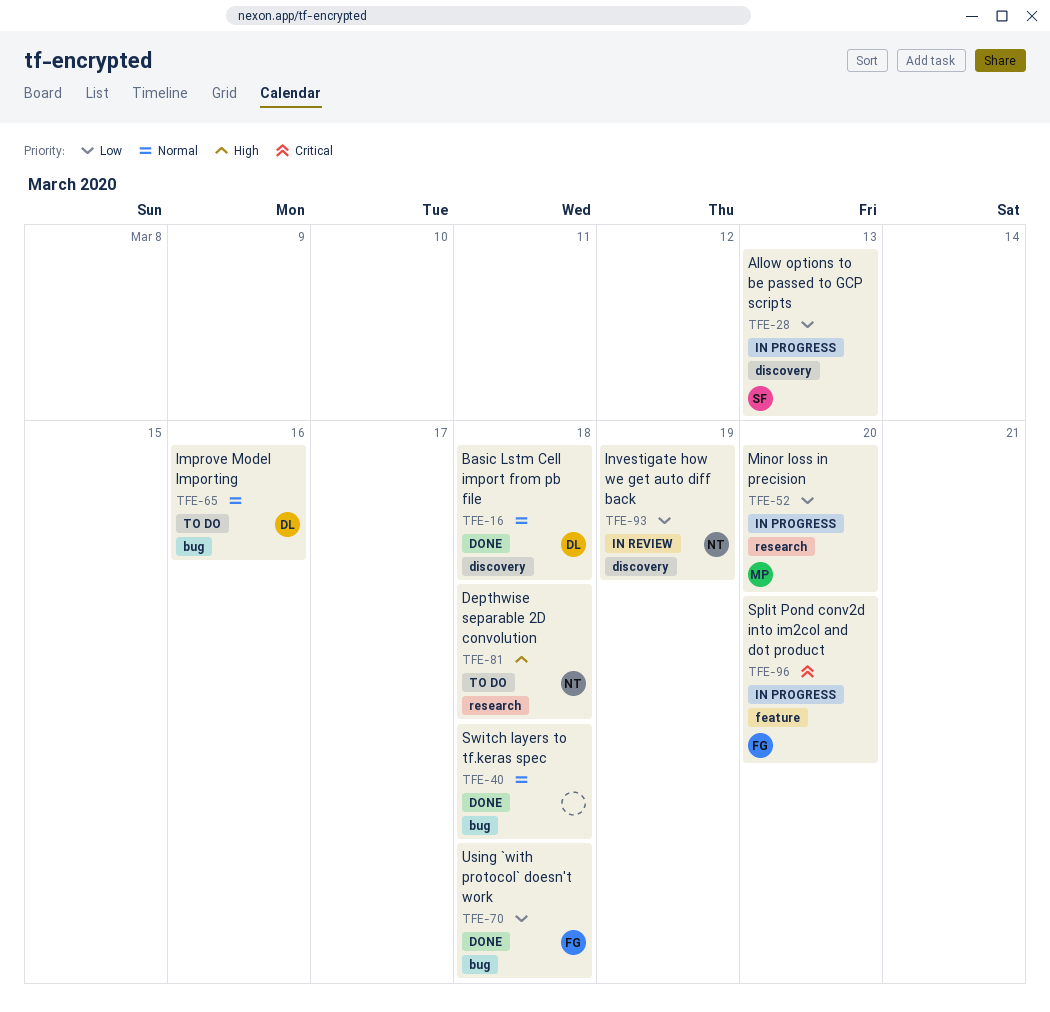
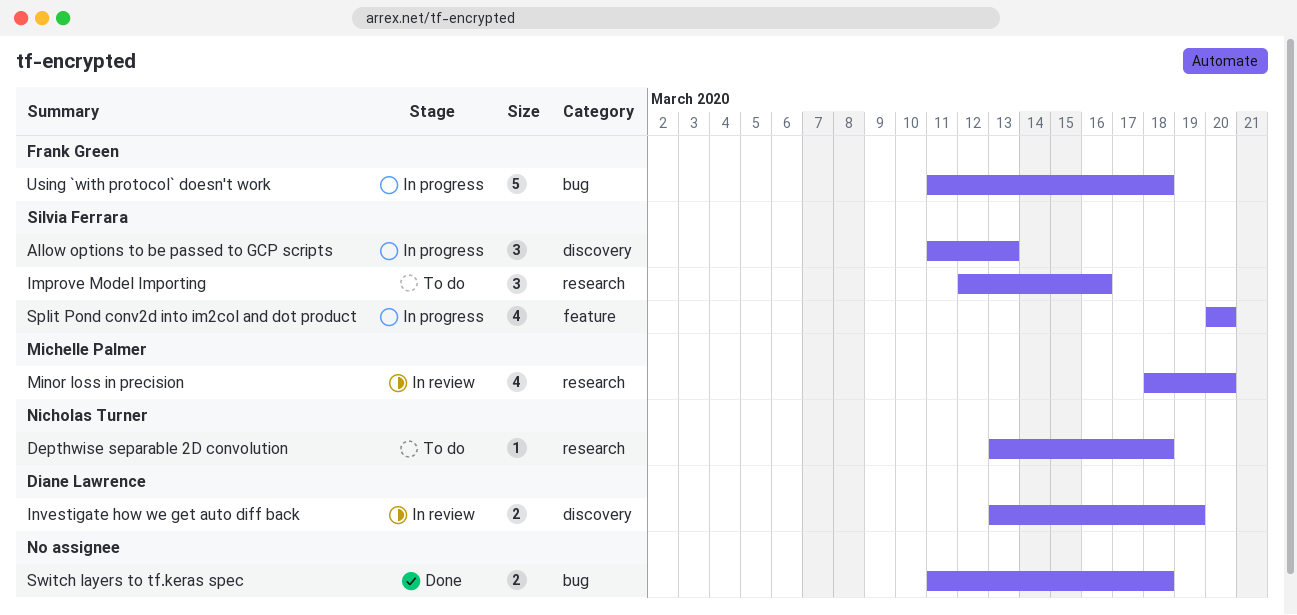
Basic Lstm Cell import from pb file: present -> none
Improve Model Importing, owner: Diane Lawrence -> Silvia Ferrara
Improve Model Importing, label: bug -> research
Investigate how we get auto diff back, owner: Nicholas Turner -> Diane Lawrence
Minor loss in precision, status: In progress -> In review
Split Pond conv2d into im2col and dot product, owner: Frank Green -> Silvia Ferrara
Using `with protocol` doesn't work, status: Done -> In progress

